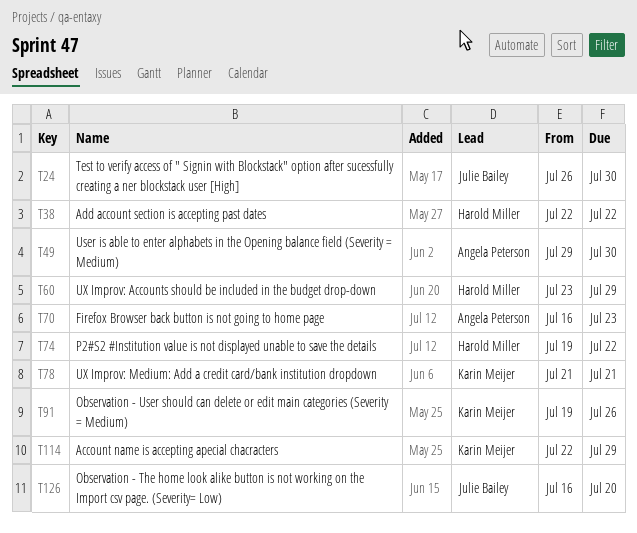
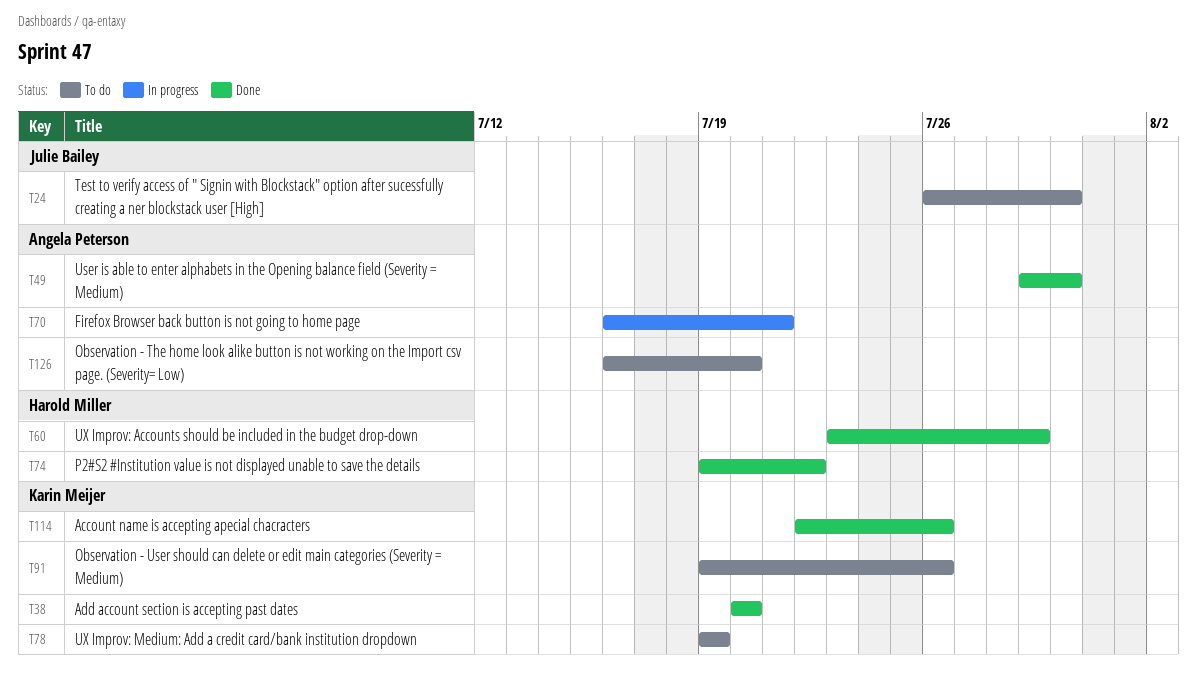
T38, owner: Harold Miller -> Karin Meijer
T38, start: Jul 22 -> Jul 20
T38, due: Jul 22 -> Jul 20
T70, due: Jul 23 -> Jul 21
T78, start: Jul 21 -> Jul 19
T78, due: Jul 21 -> Jul 19
T114, due: Jul 29 -> Jul 26
T126, owner: Julie Bailey -> Angela Peterson

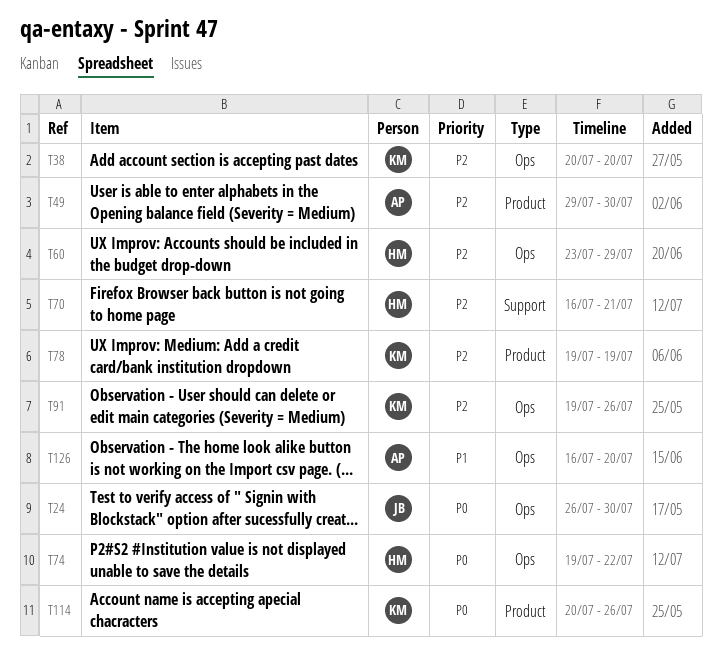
T70, owner: Angela Peterson -> Harold Miller
T114, start: Jul 22 -> Jul 20

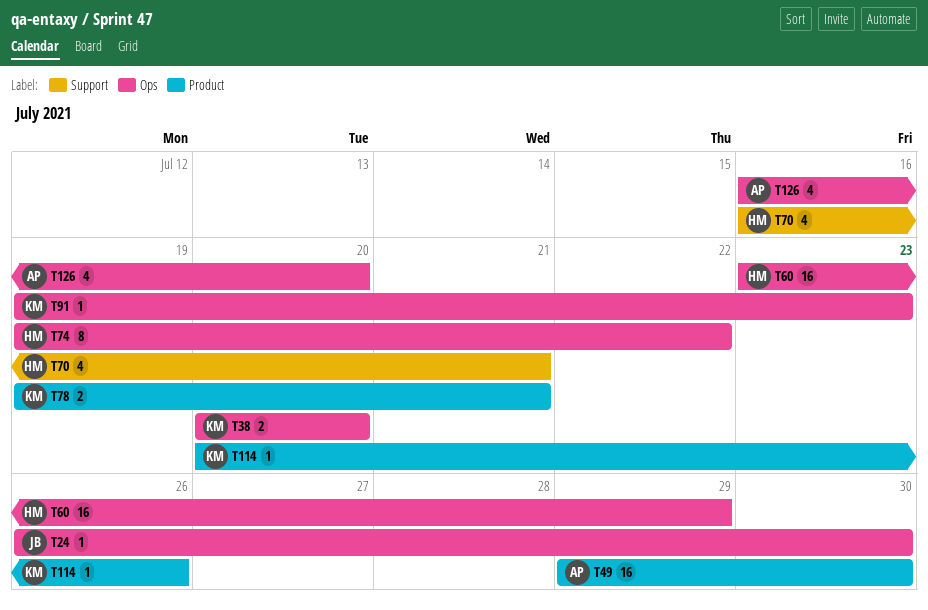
T78, due: Jul 19 -> Jul 21
T91, due: Jul 26 -> Jul 23

